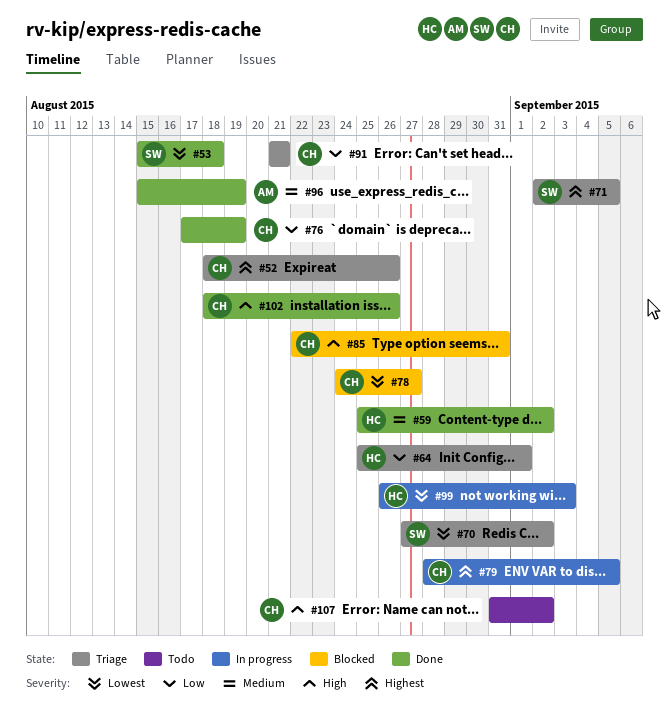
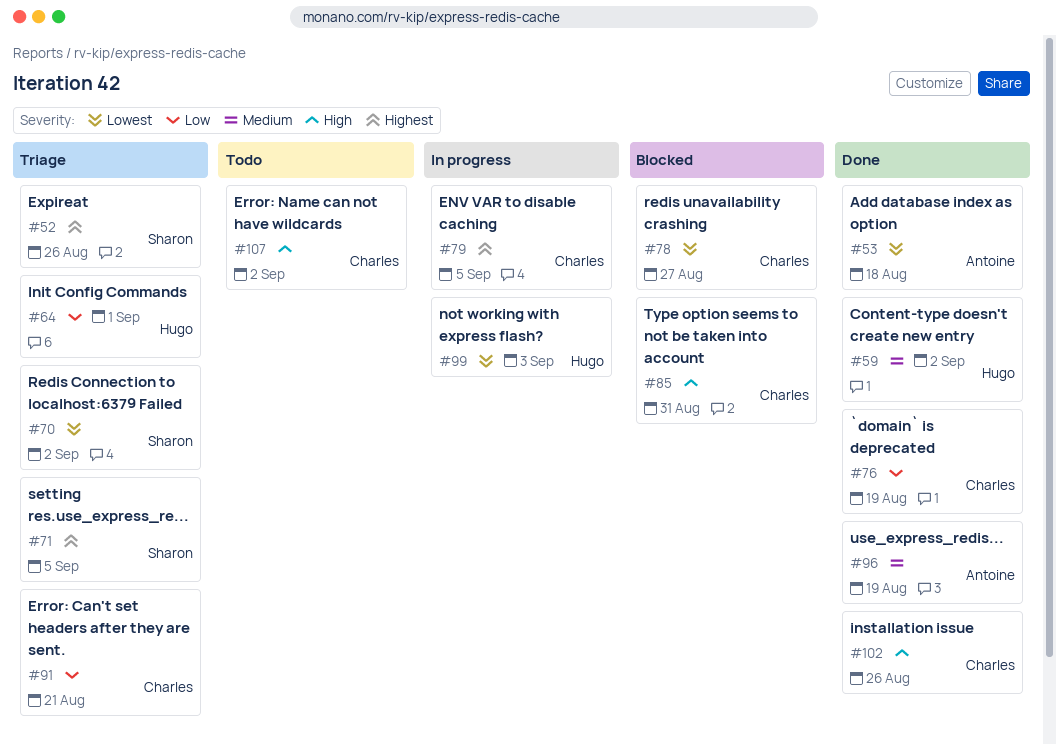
#52, owner: Charles -> Sharon
#53, owner: Sharon -> Antoine

